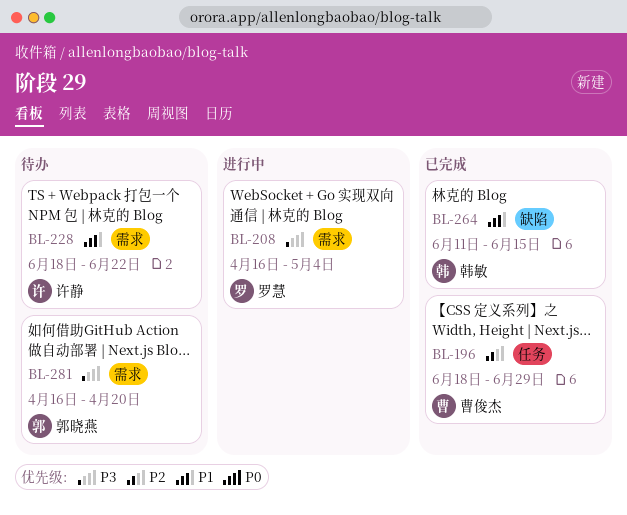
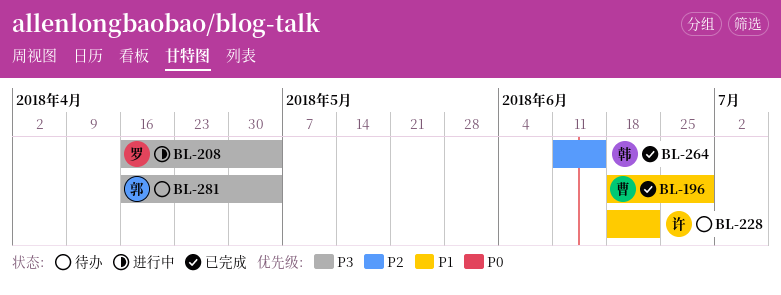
BL-196, priority: P2 -> P1
BL-264, priority: P1 -> P2
BL-281, due: Apr 20 -> May 4

